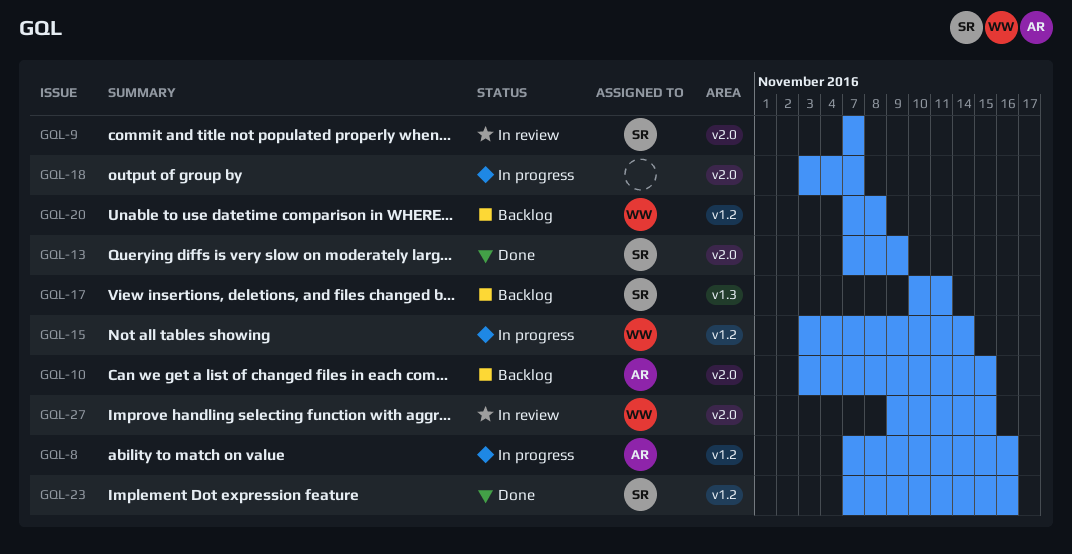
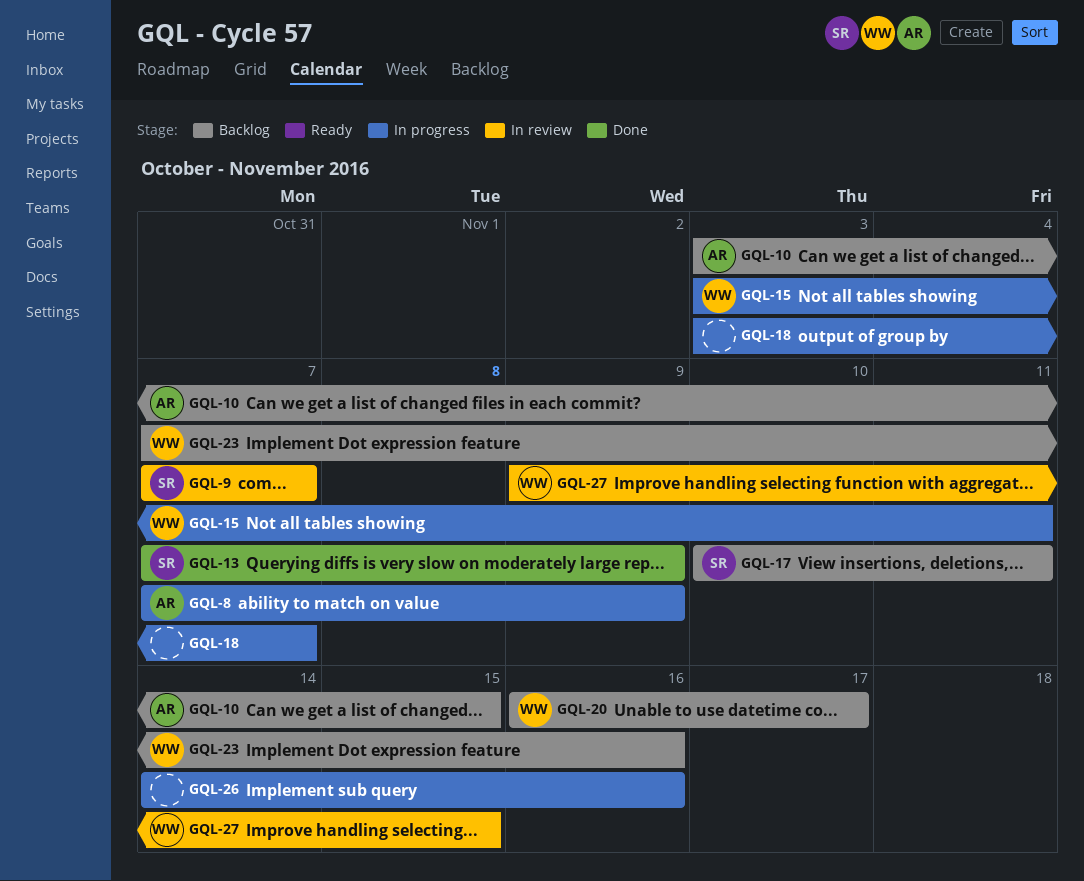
GQL-8, due: Nov 16 -> Nov 9
GQL-15, due: Nov 14 -> Nov 11
GQL-20, start: Nov 7 -> Nov 16
GQL-20, due: Nov 8 -> Nov 17
GQL-23, status: Done -> Backlog
GQL-23, owner: SR -> WW
GQL-26: none -> present

